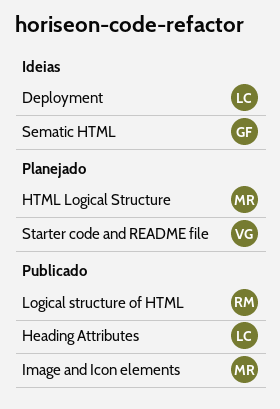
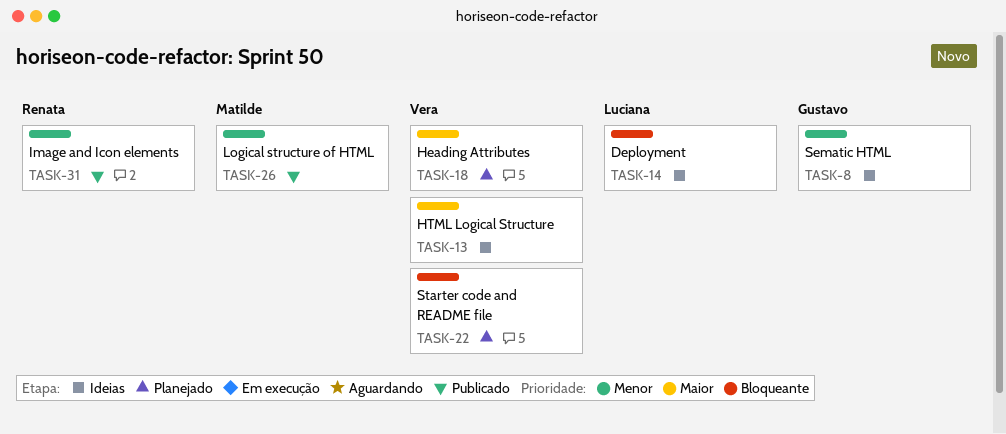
Heading Attributes, status: Publicado -> Planejado
Heading Attributes, owner: Luciana -> Vera
HTML Logical Structure, status: Planejado -> Ideias
HTML Logical Structure, owner: Matilde -> Vera
Image and Icon elements, owner: Matilde -> Renata
Logical structure of HTML, owner: Renata -> Matilde

